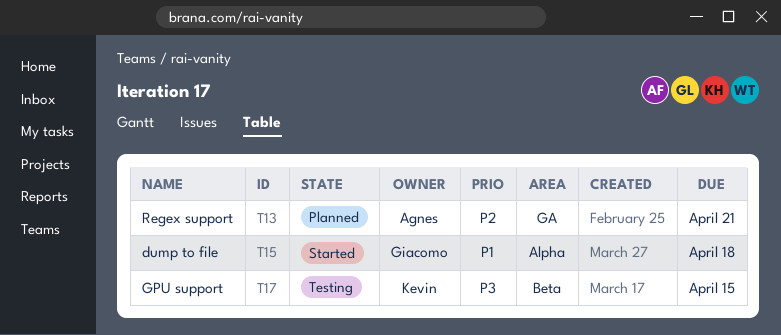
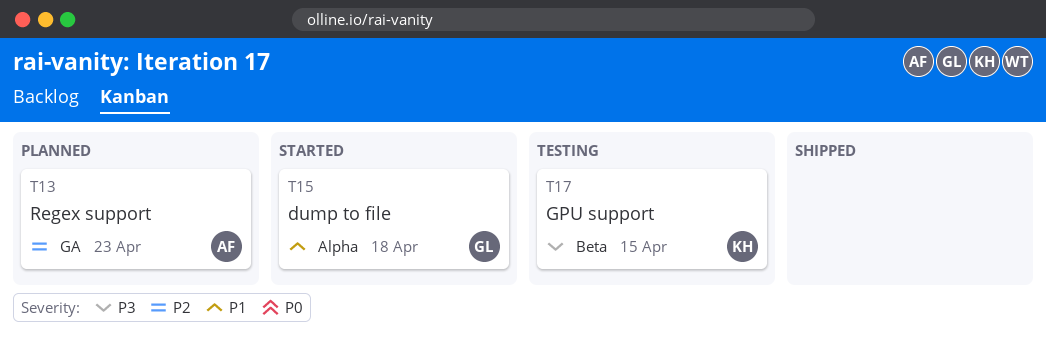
T13, due: Apr 21 -> Apr 23

